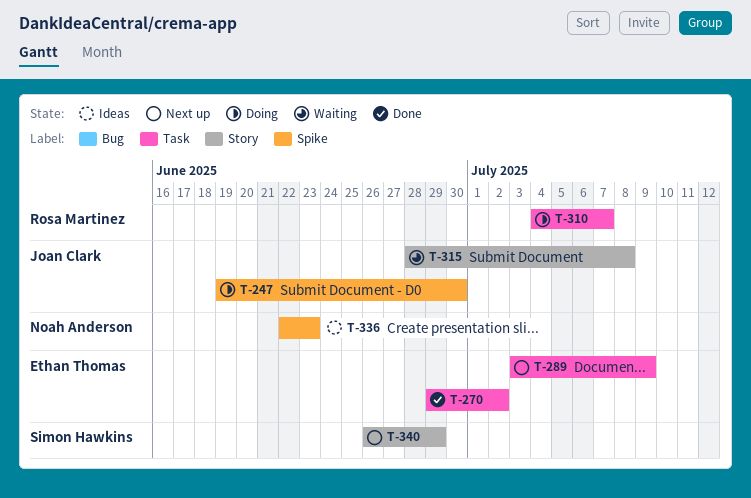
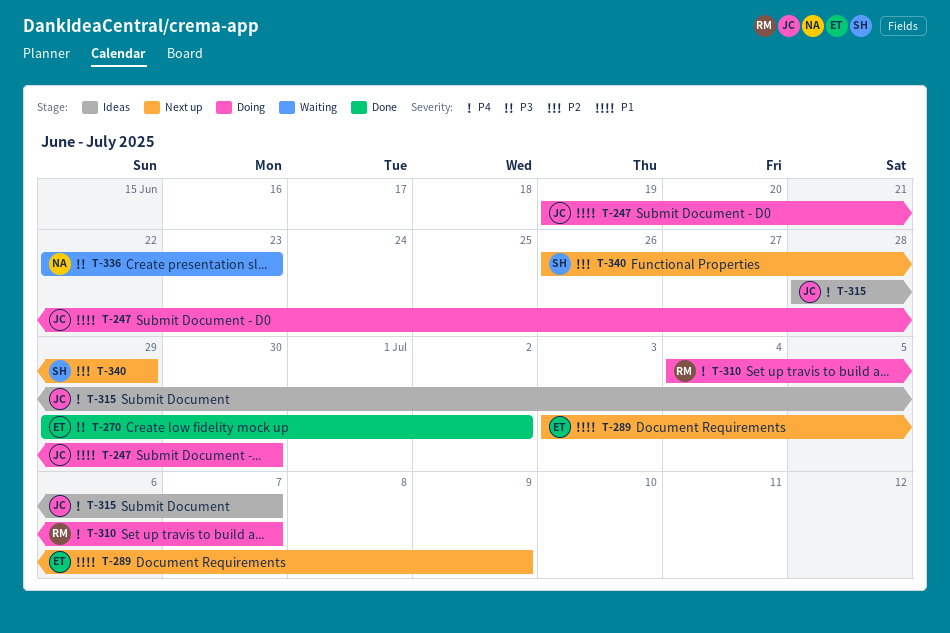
T-315, status: Waiting -> Ideas
T-315, due: Jul 8 -> Jul 7
T-336, status: Ideas -> Waiting

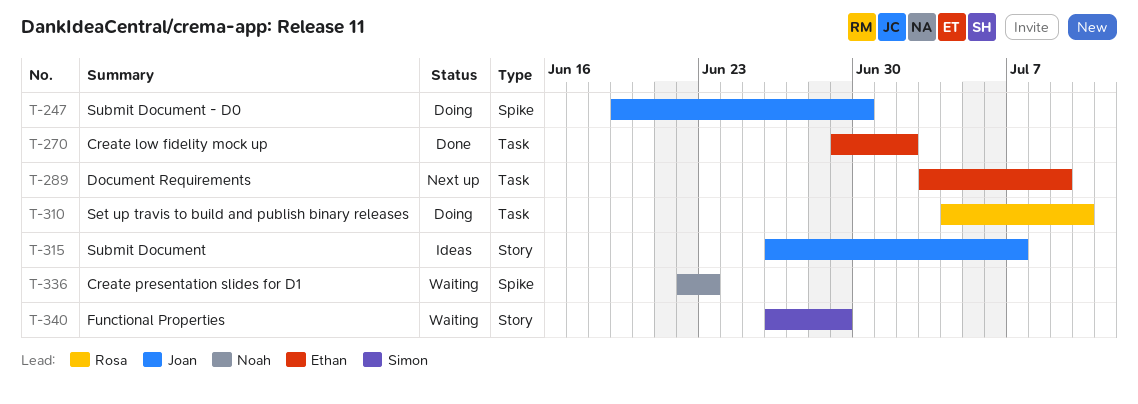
T-310, due: Jul 7 -> Jul 10
T-315, start: Jun 28 -> Jun 26
T-340, status: Next up -> Waiting

